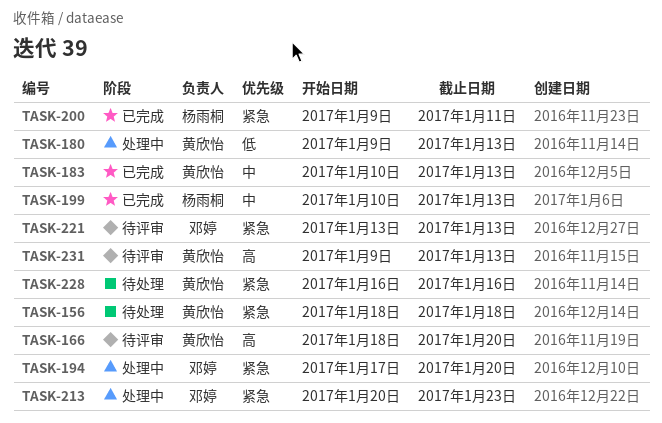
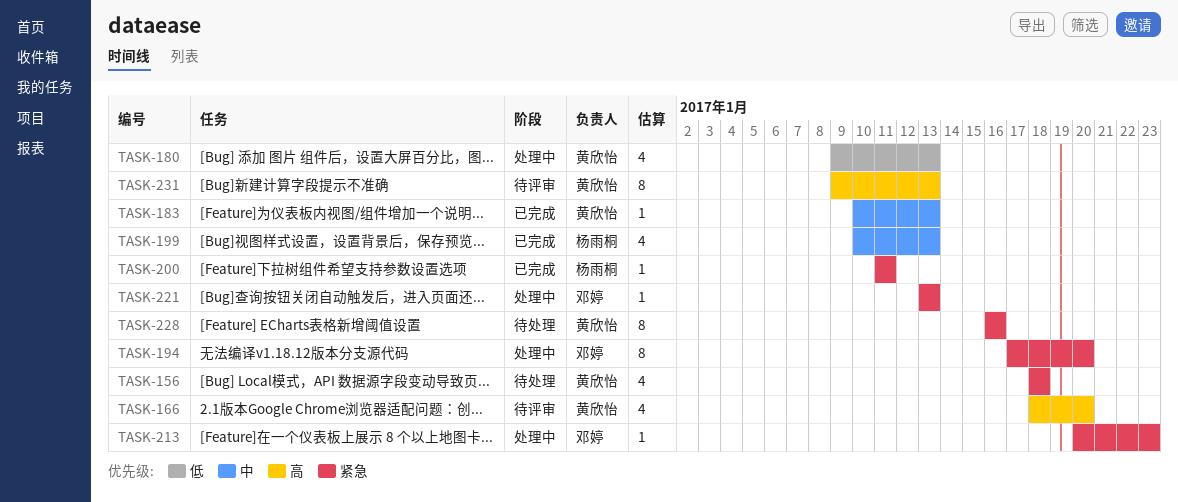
TASK-200, start: Jan 9 -> Jan 11
TASK-221, status: 待评审 -> 处理中

